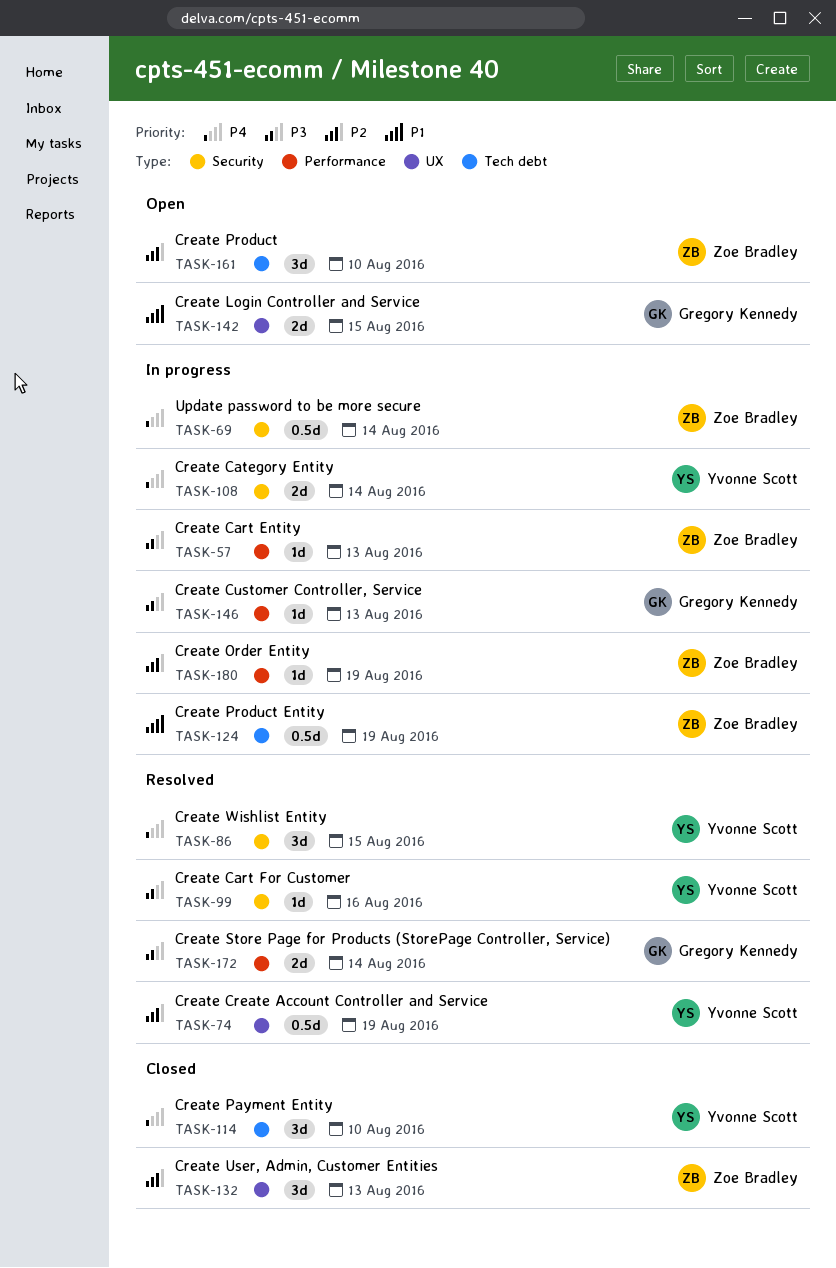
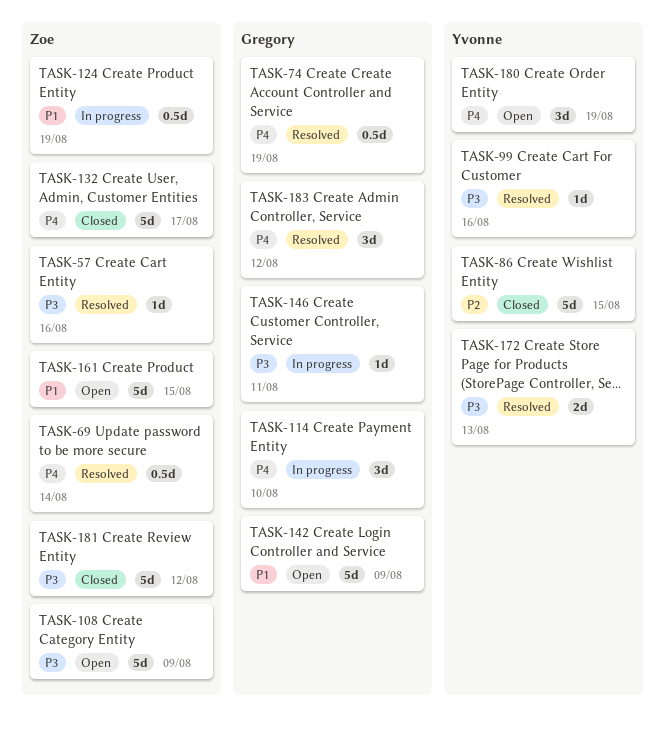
TASK-57, status: In progress -> Resolved
TASK-57, due: Aug 13 -> Aug 16
TASK-69, status: In progress -> Resolved
TASK-74, owner: Yvonne Scott -> Gregory Kennedy
TASK-74, priority: P2 -> P4
TASK-86, status: Resolved -> Closed
TASK-86, priority: P4 -> P2
TASK-86, estimate: 3d -> 5d
TASK-108, status: In progress -> Open
TASK-108, owner: Yvonne Scott -> Zoe Bradley
TASK-108, priority: P4 -> P3
TASK-108, estimate: 2d -> 5d
TASK-108, due: Aug 14 -> Aug 9
TASK-114, status: Closed -> In progress
TASK-114, owner: Yvonne Scott -> Gregory Kennedy
TASK-132, priority: P2 -> P4
TASK-132, estimate: 3d -> 5d
TASK-132, due: Aug 13 -> Aug 17
TASK-142, estimate: 2d -> 5d
TASK-142, due: Aug 15 -> Aug 9
TASK-146, due: Aug 13 -> Aug 11
TASK-161, priority: P2 -> P1
TASK-161, estimate: 3d -> 5d
TASK-161, due: Aug 10 -> Aug 15
TASK-172, owner: Gregory Kennedy -> Yvonne Scott
TASK-172, due: Aug 14 -> Aug 13
TASK-180, status: In progress -> Open
TASK-180, owner: Zoe Bradley -> Yvonne Scott
TASK-180, priority: P2 -> P4
TASK-180, estimate: 1d -> 3d
TASK-181: none -> present
TASK-183: none -> present

